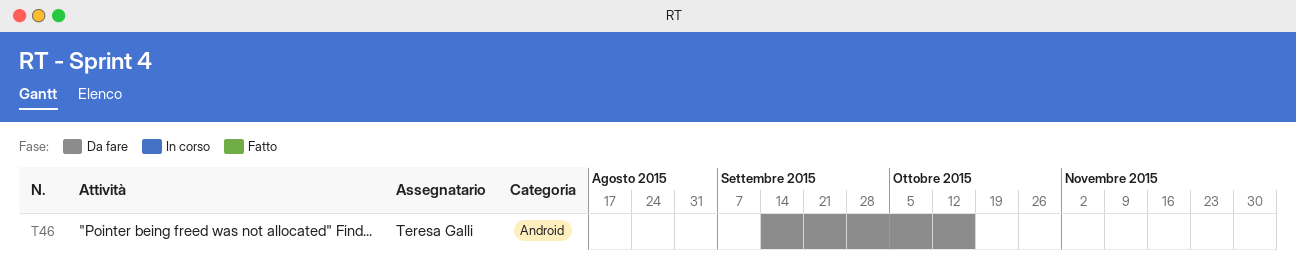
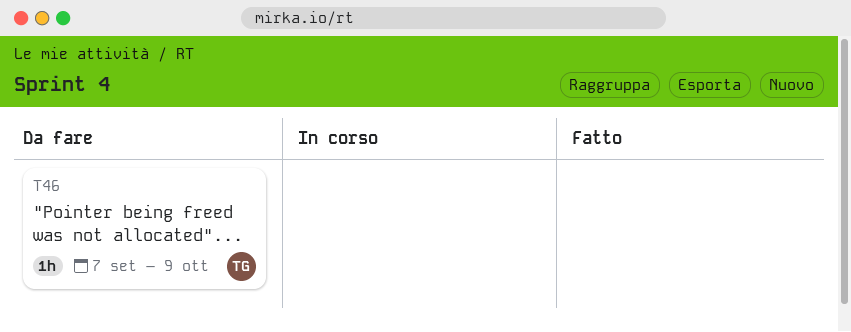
T46, start: Sep 14 -> Sep 7
T46, due: Oct 16 -> Oct 9

